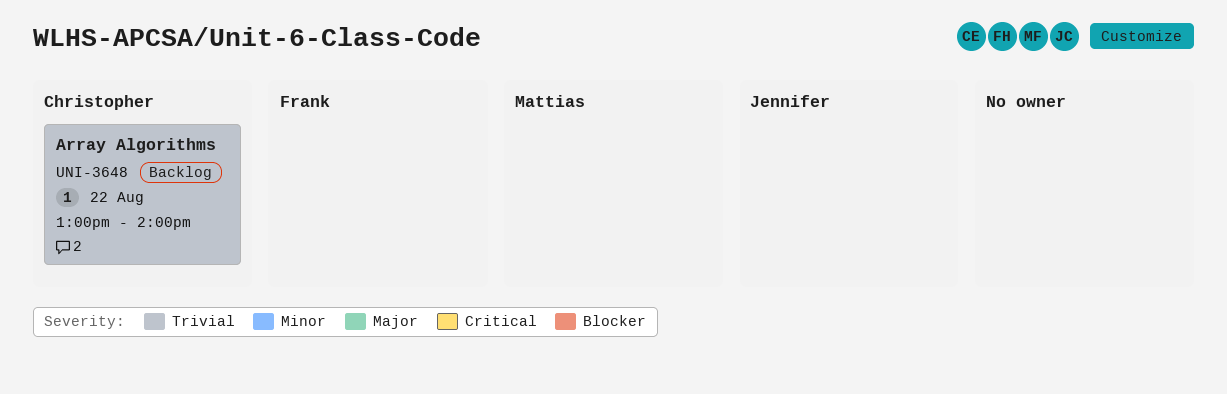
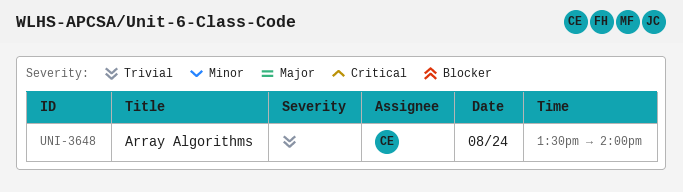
UNI-3648, day: Aug 22 -> Aug 24
UNI-3648, begins: 13:00 -> 13:30

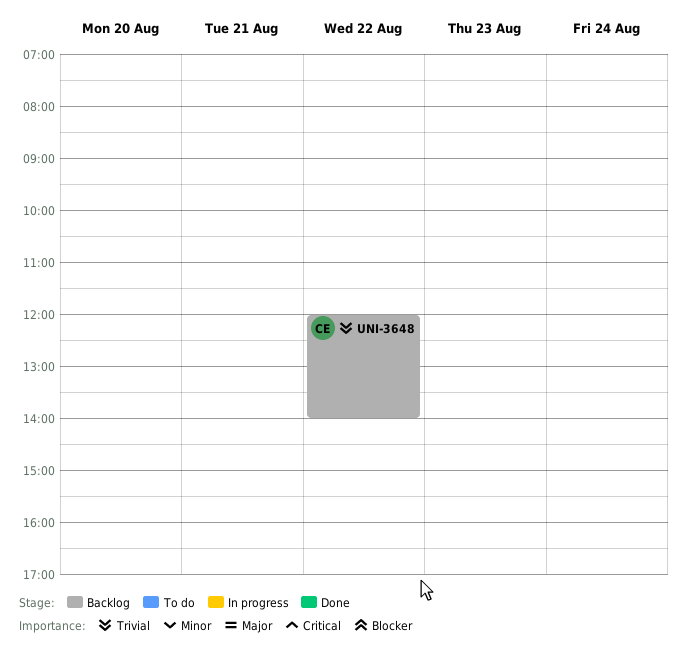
UNI-3648, day: Aug 24 -> Aug 22
UNI-3648, begins: 13:30 -> 12:00

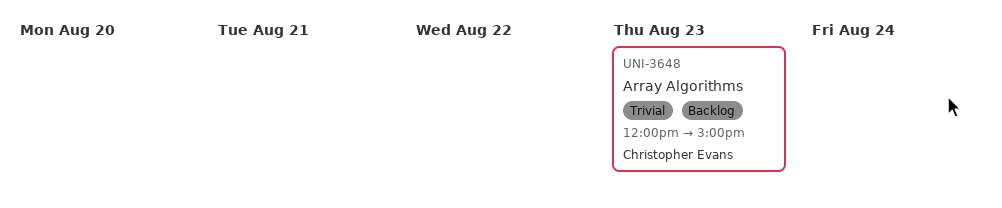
UNI-3648, day: Aug 22 -> Aug 23
UNI-3648, ends: 14:00 -> 15:00

